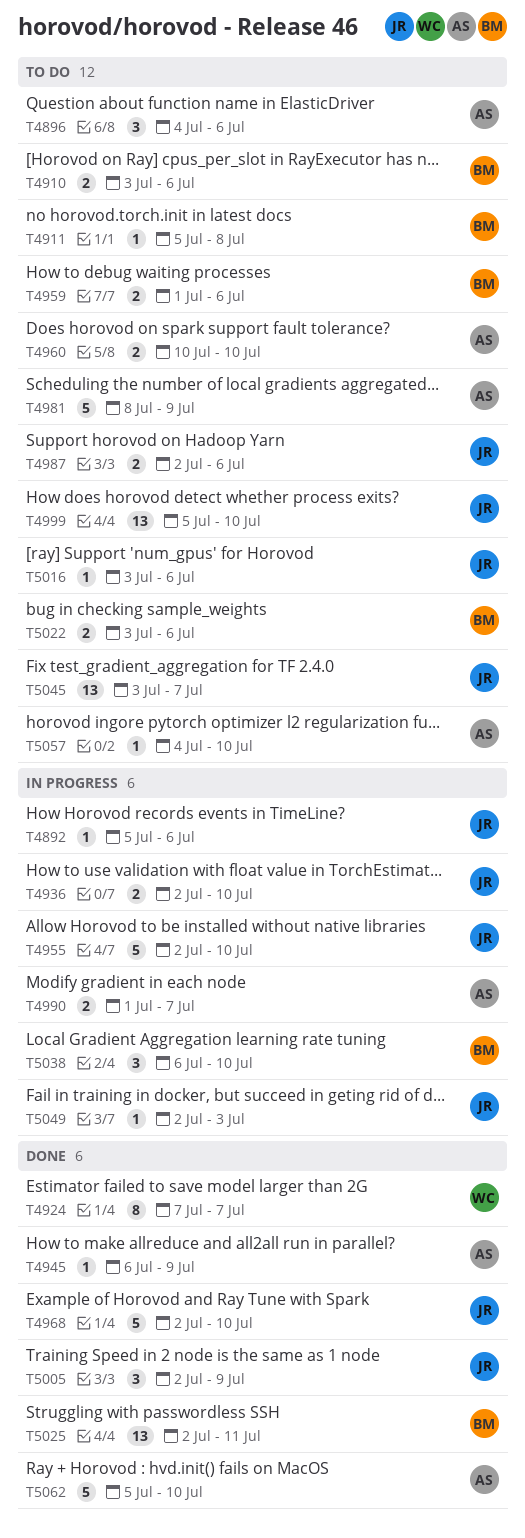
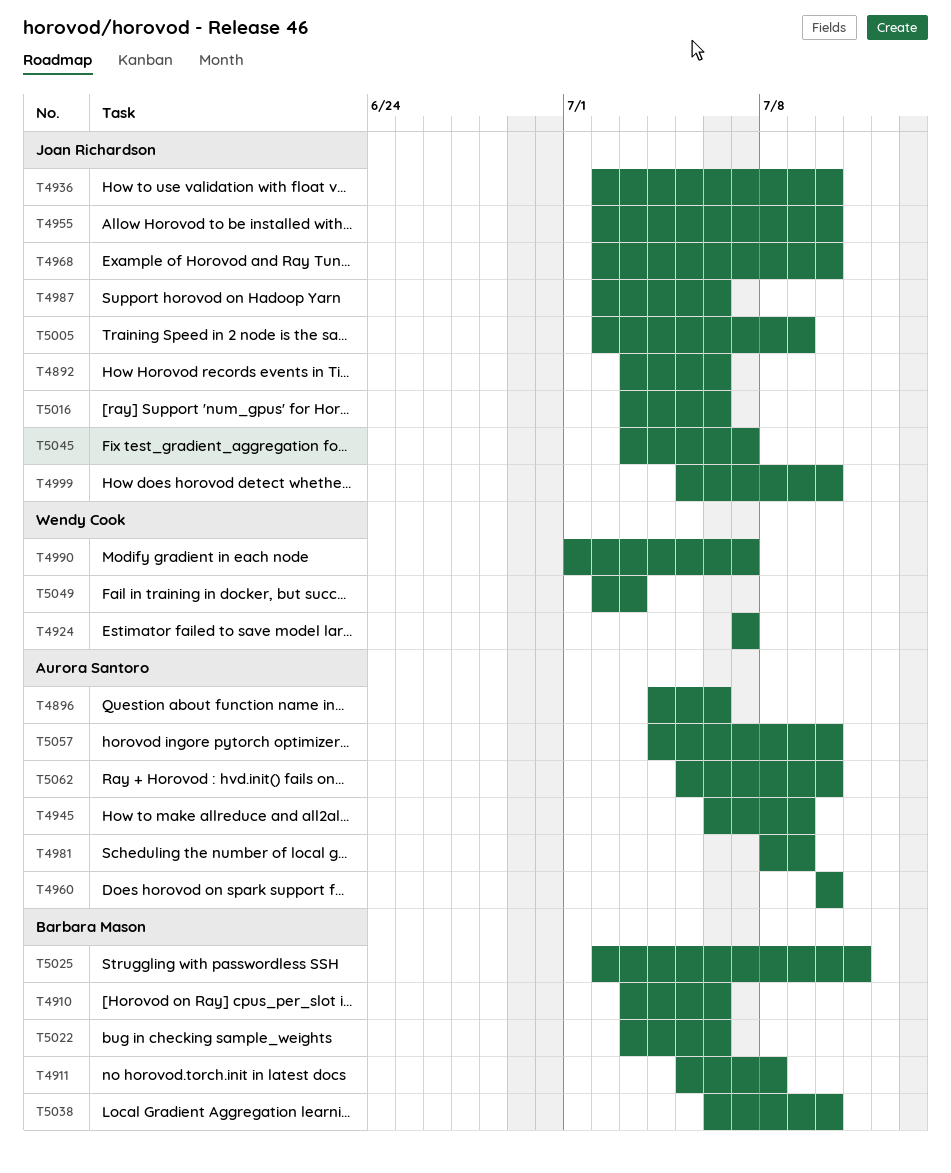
T4892, start: Jul 5 -> Jul 3
T4959: present -> none
T4990, owner: Aurora Santoro -> Wendy Cook
T5049, owner: Joan Richardson -> Wendy Cook

